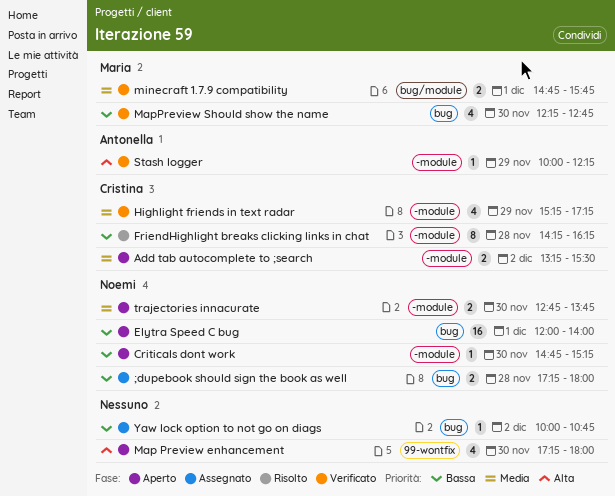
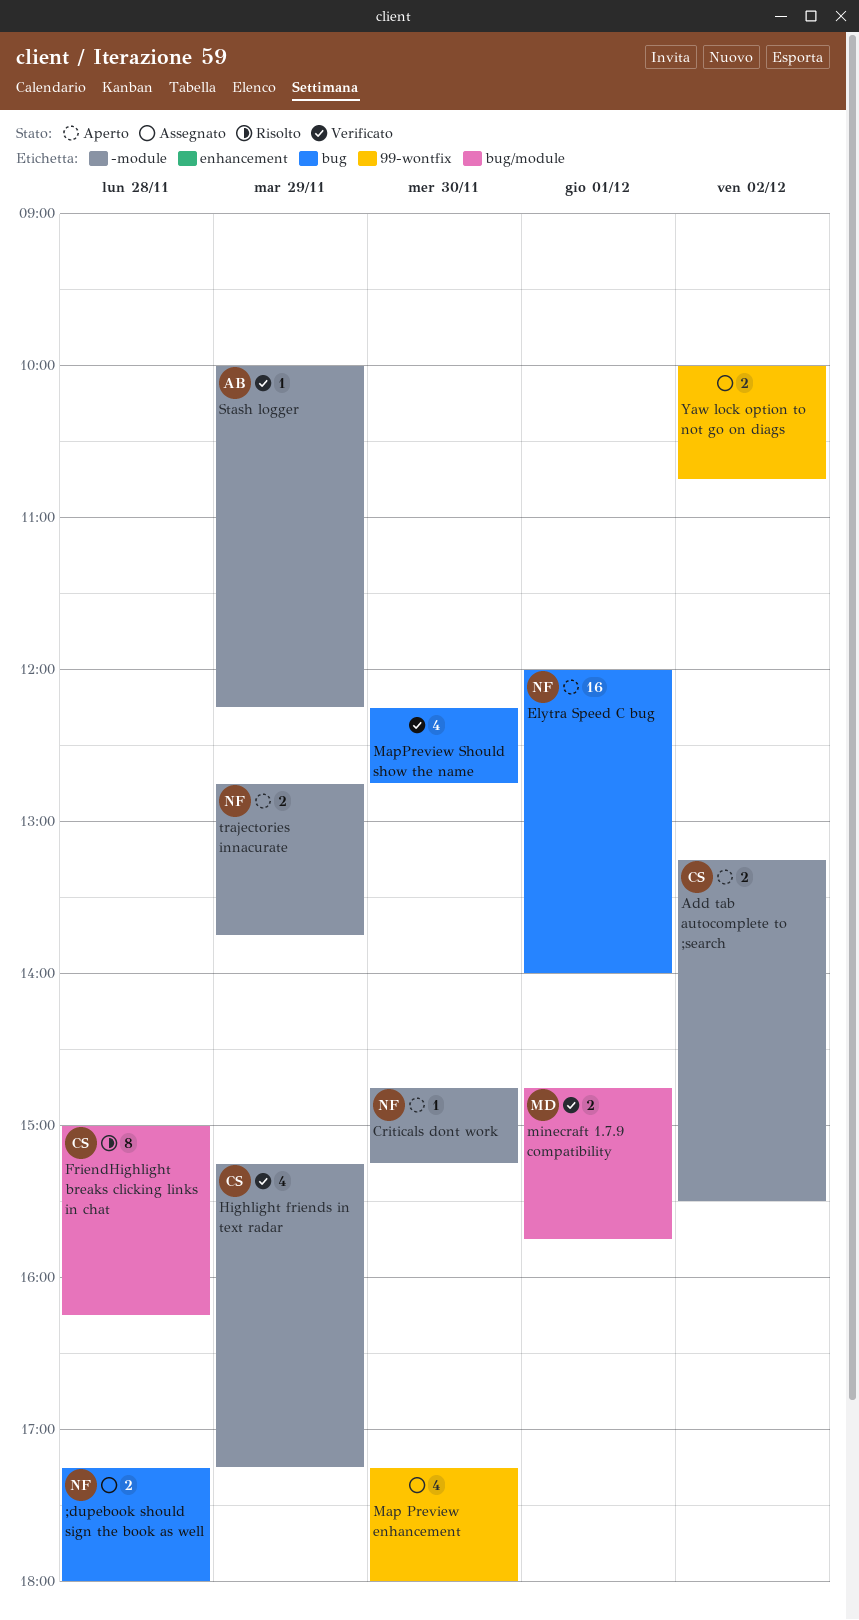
FriendHighlight breaks clicking links in chat, label: -module -> bug/module
FriendHighlight breaks clicking links in chat, begins: 14:15 -> 15:00
Map Preview enhancement, status: Aperto -> Assegnato
MapPreview Should show the name, owner: Maria -> none
trajectories innacurate, day: Nov 30 -> Nov 29
Yaw lock option to not go on diags, label: bug -> 99-wontfix
Yaw lock option to not go on diags, estimate: 1 -> 2

